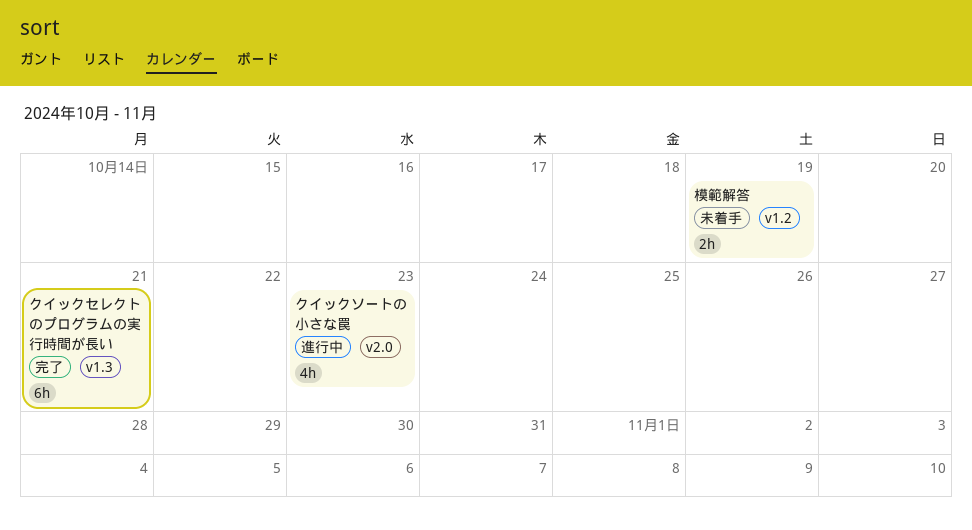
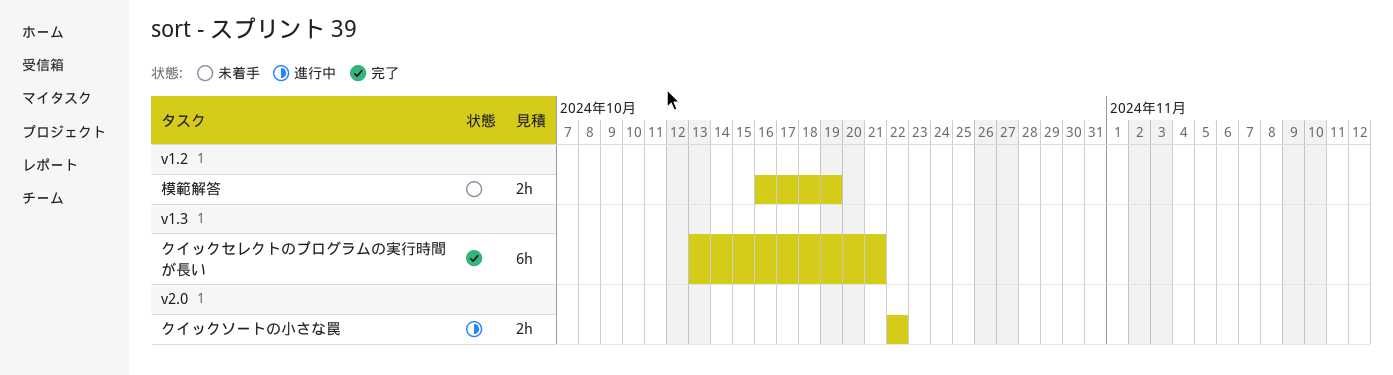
クイックソートの小さな罠, estimate: 4h -> 2h
クイックソートの小さな罠, due: Oct 23 -> Oct 22

